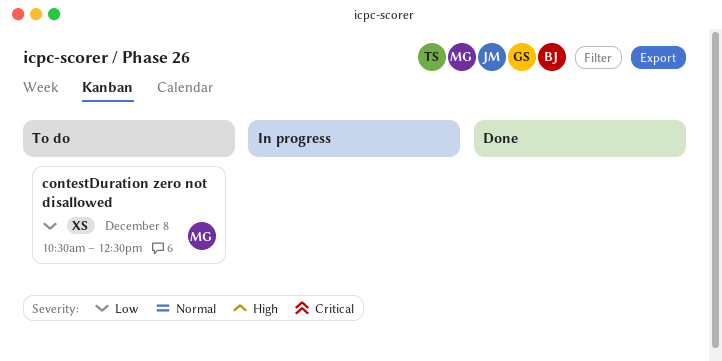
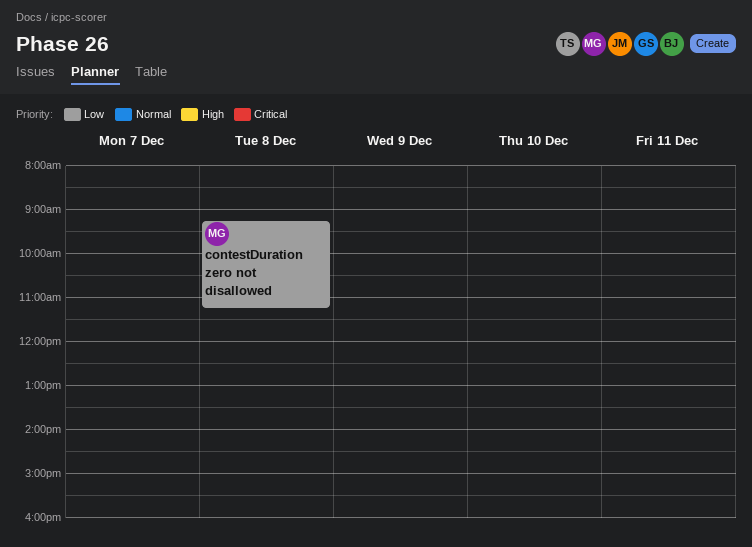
contestDuration zero not disallowed, begins: 10:30 -> 09:15
contestDuration zero not disallowed, ends: 12:30 -> 11:15

